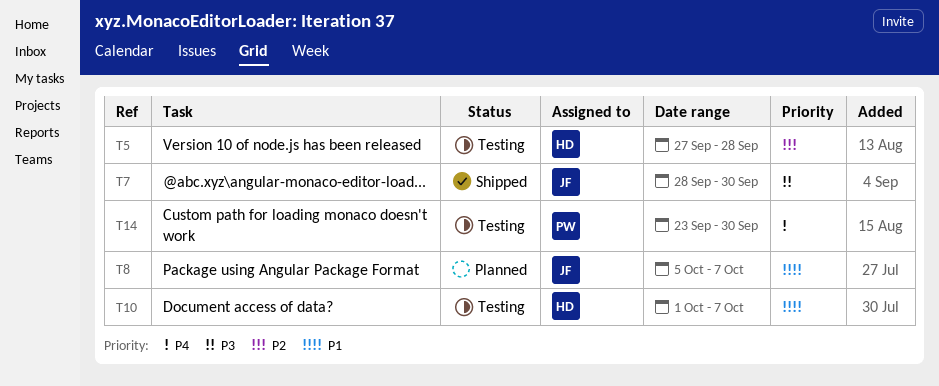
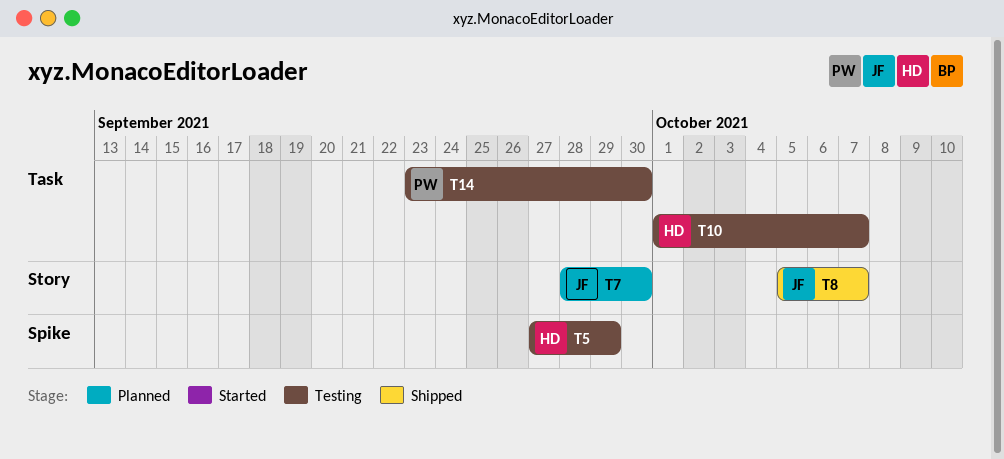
T5, due: Sep 28 -> Sep 29
T7, status: Shipped -> Planned
T8, status: Planned -> Shipped

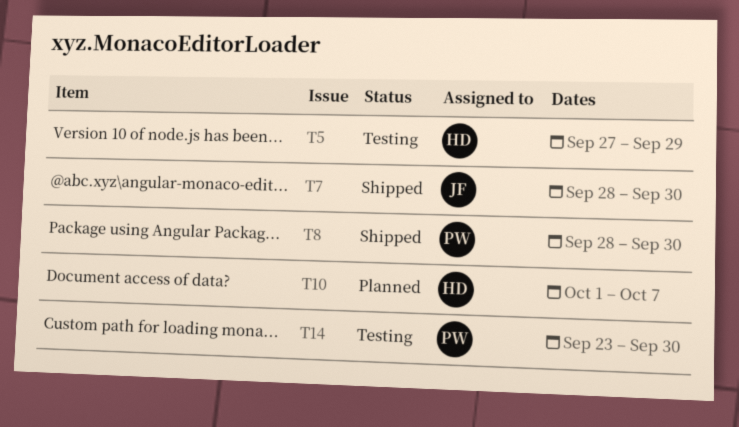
T7, status: Planned -> Shipped
T8, owner: JF -> PW
T8, start: Oct 5 -> Sep 28
T8, due: Oct 7 -> Sep 30
T10, status: Testing -> Planned

